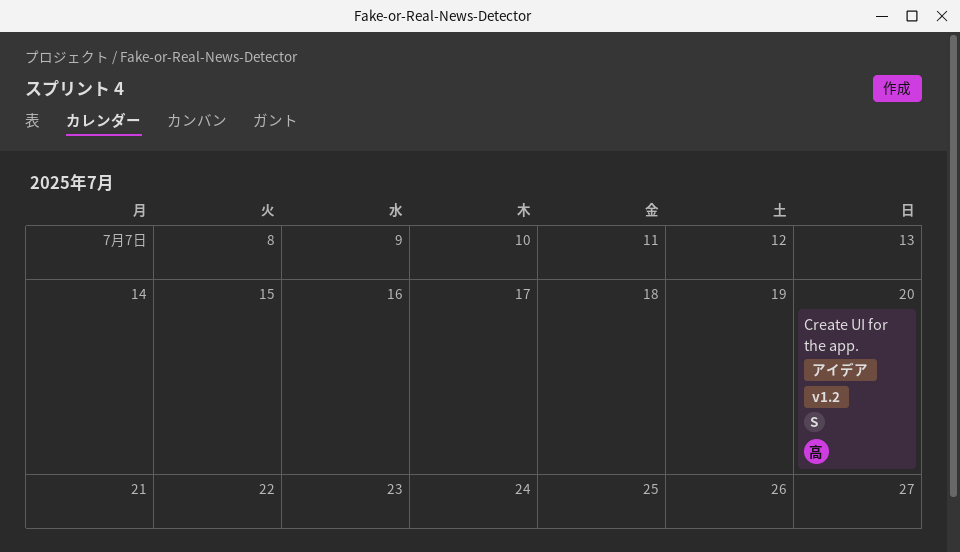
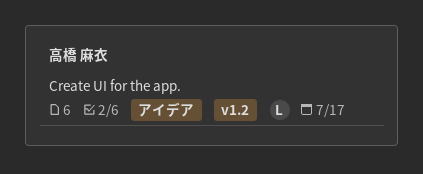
Create UI for the app., estimate: S -> L
Create UI for the app., due: Jul 20 -> Jul 17

